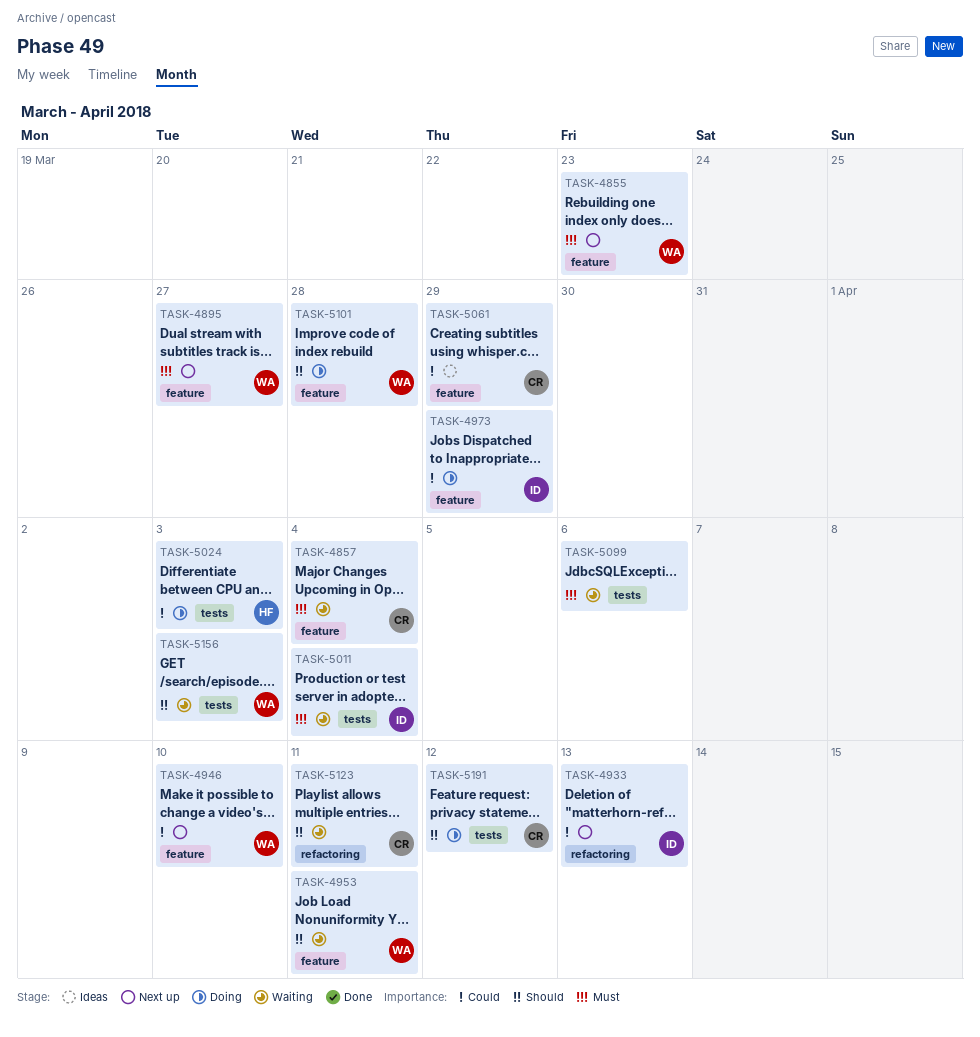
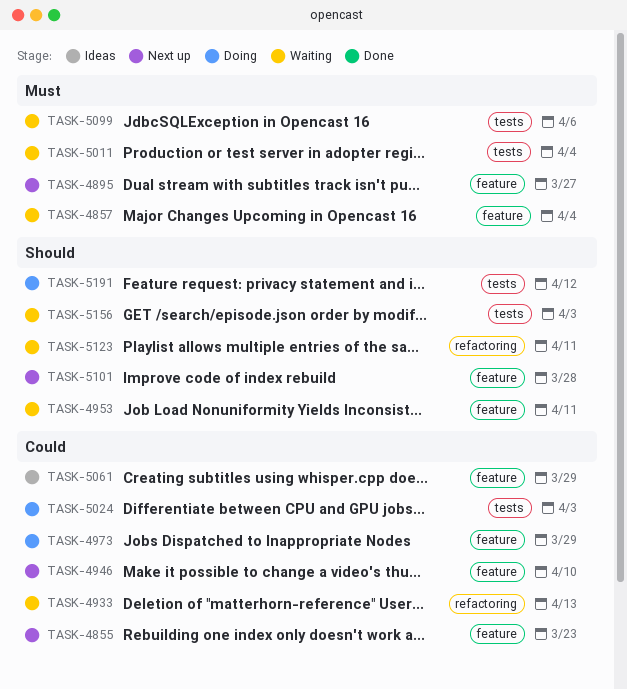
TASK-4855, priority: Must -> Could
TASK-4933, status: Next up -> Waiting
TASK-5101, status: Doing -> Next up

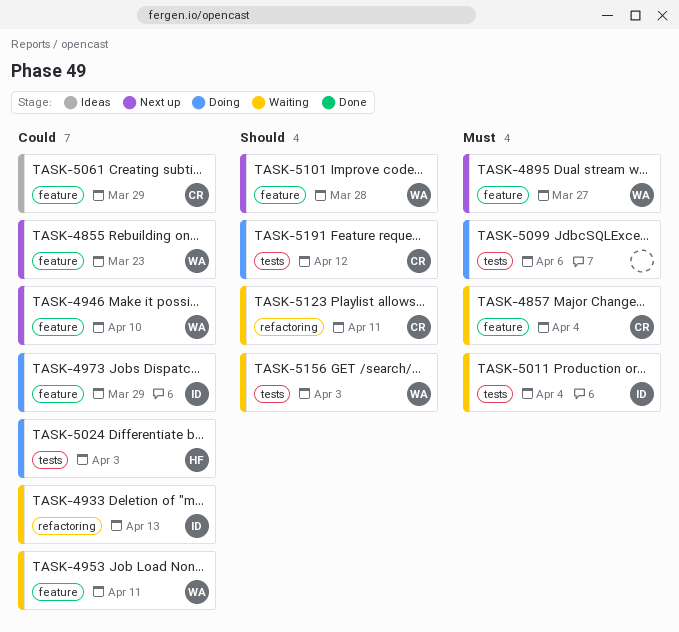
TASK-4953, priority: Should -> Could
TASK-5099, status: Waiting -> Doing

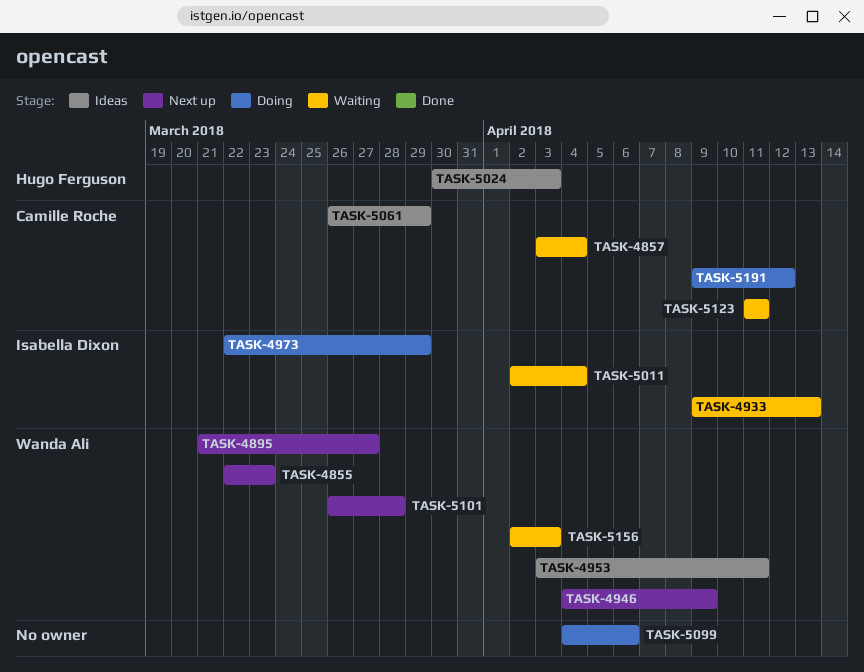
TASK-4946, due: Apr 10 -> Apr 9
TASK-4953, status: Waiting -> Ideas
TASK-5024, status: Doing -> Ideas

